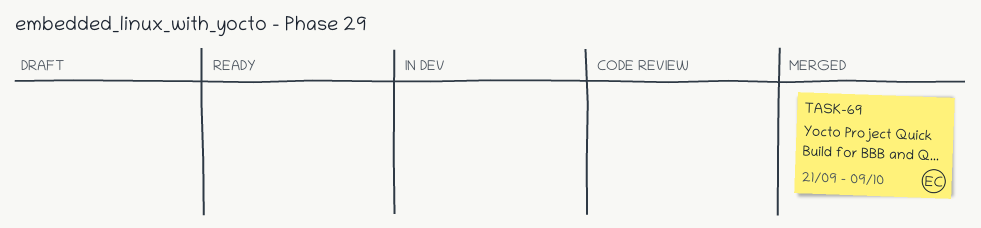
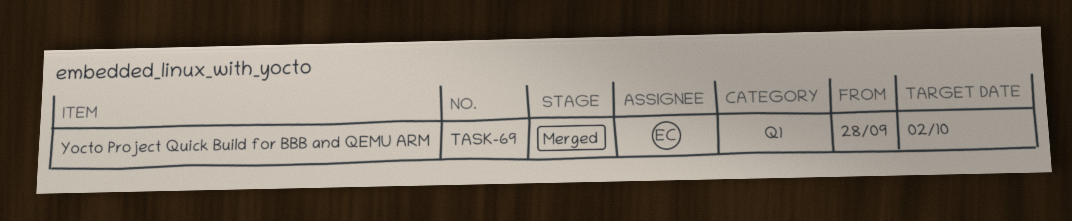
TASK-69, start: Sep 21 -> Sep 28
TASK-69, due: Oct 9 -> Oct 2

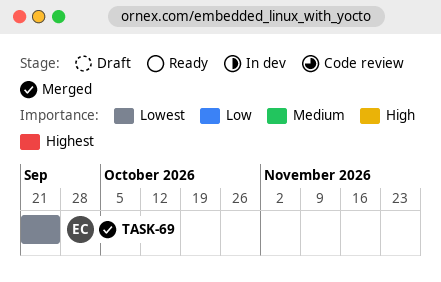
TASK-69, start: Sep 28 -> Sep 21
TASK-69, due: Oct 2 -> Sep 25

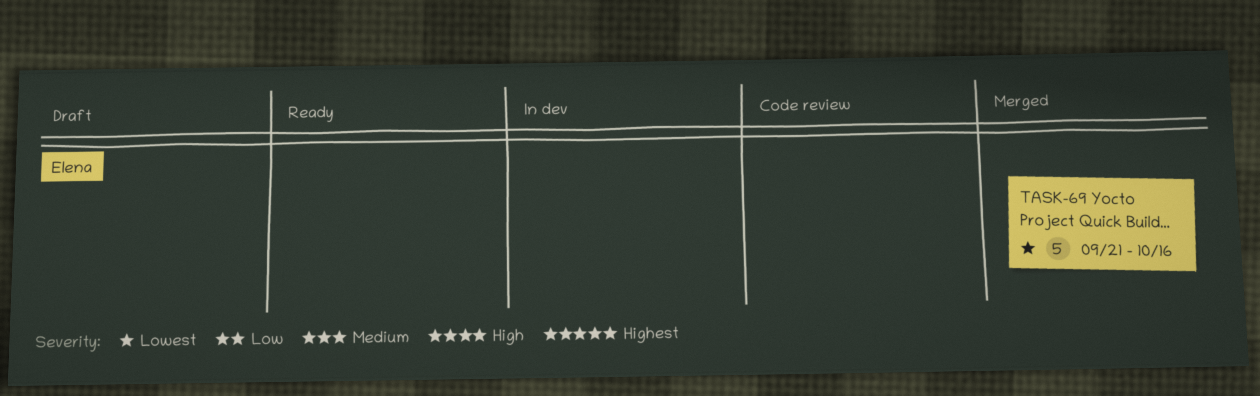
TASK-69, due: Sep 25 -> Oct 16

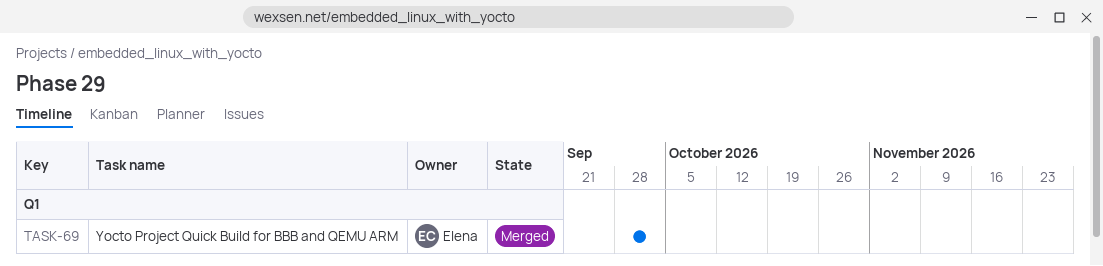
TASK-69, start: Sep 21 -> Sep 28
TASK-69, due: Oct 16 -> Oct 2

